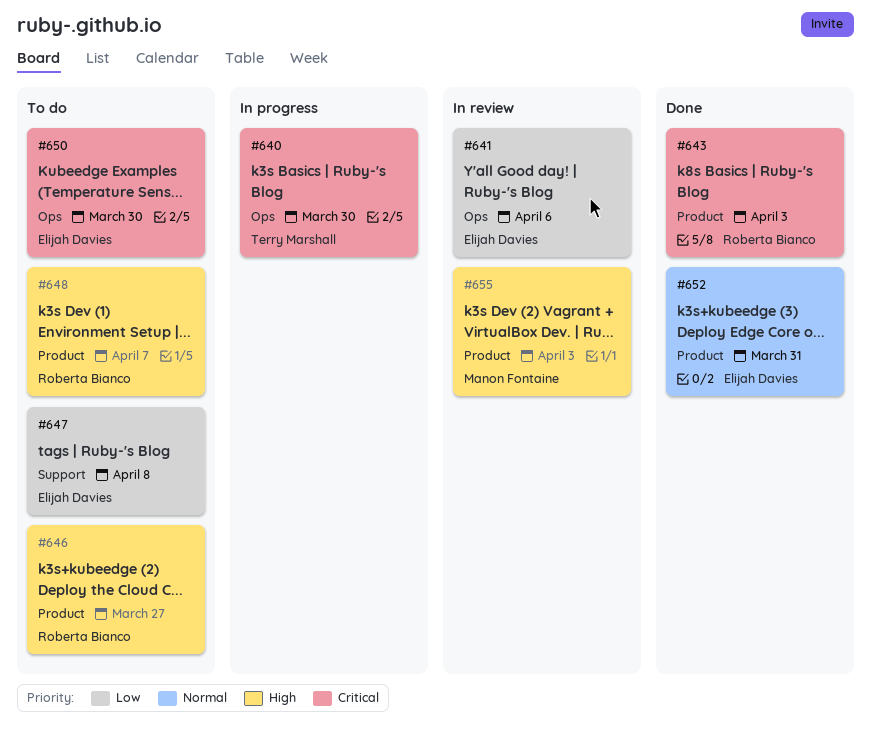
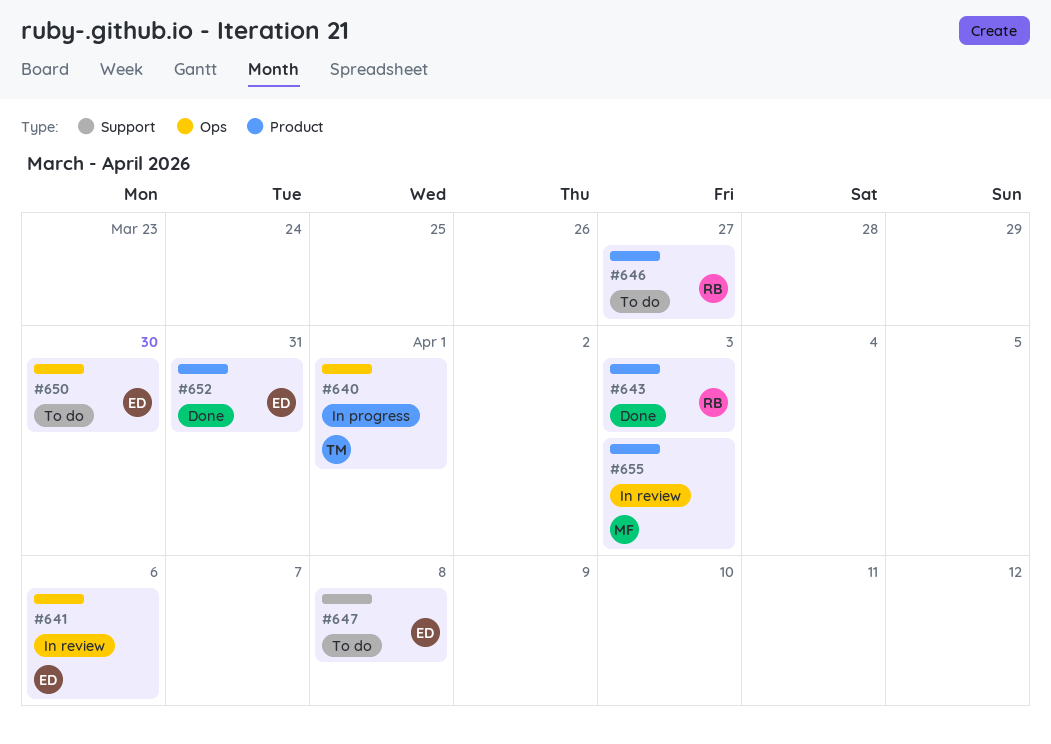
#640, due: Mar 30 -> Apr 1
#648: present -> none

